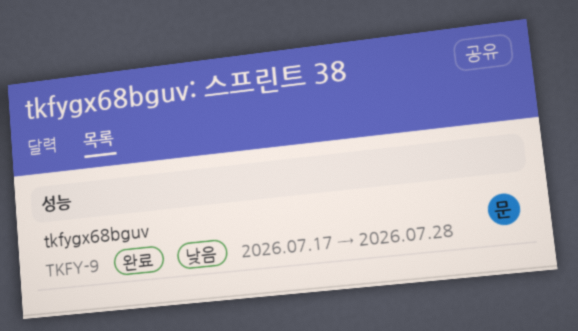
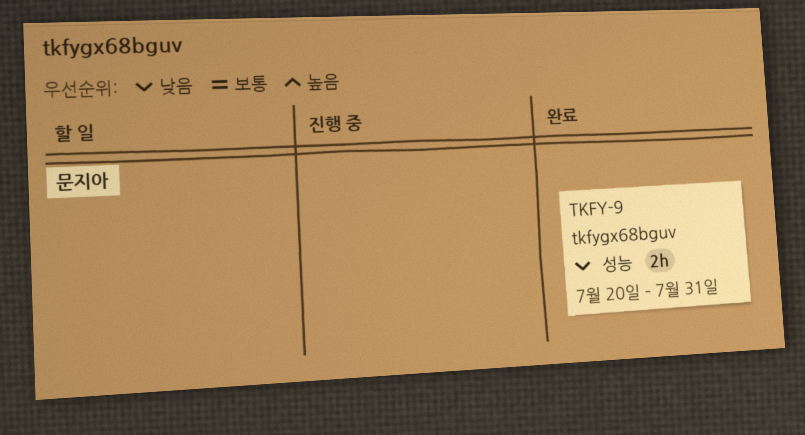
TKFY-9, start: Jul 17 -> Jul 20
TKFY-9, due: Jul 28 -> Jul 31

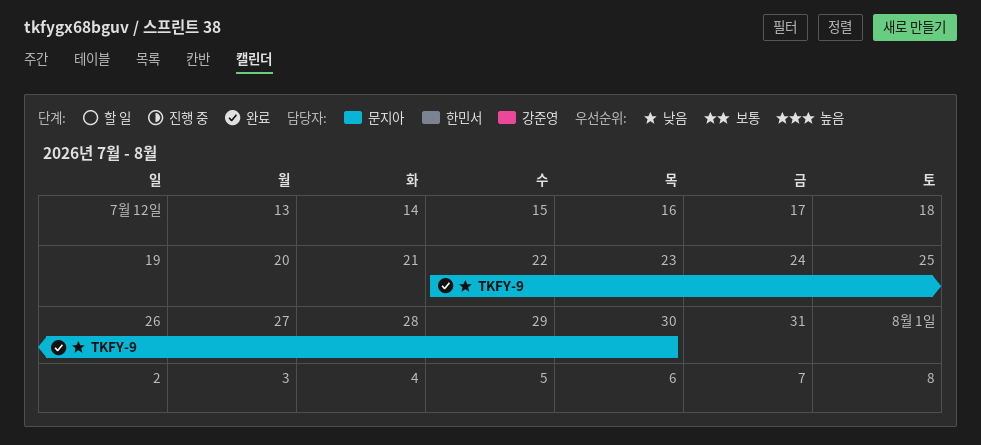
TKFY-9, start: Jul 20 -> Jul 22
TKFY-9, due: Jul 31 -> Jul 30

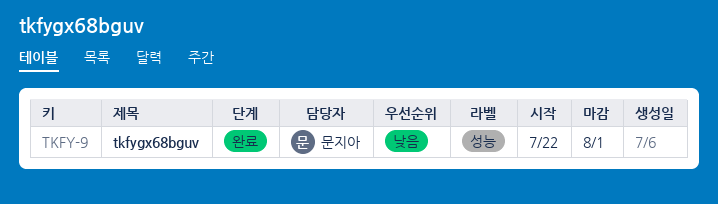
TKFY-9, due: Jul 30 -> Aug 1

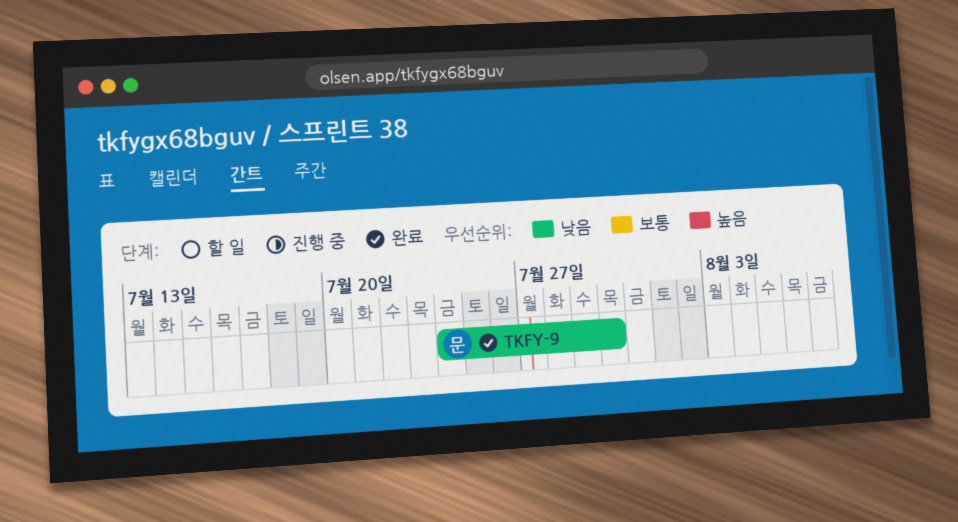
TKFY-9, start: Jul 22 -> Jul 24
TKFY-9, due: Aug 1 -> Jul 30

